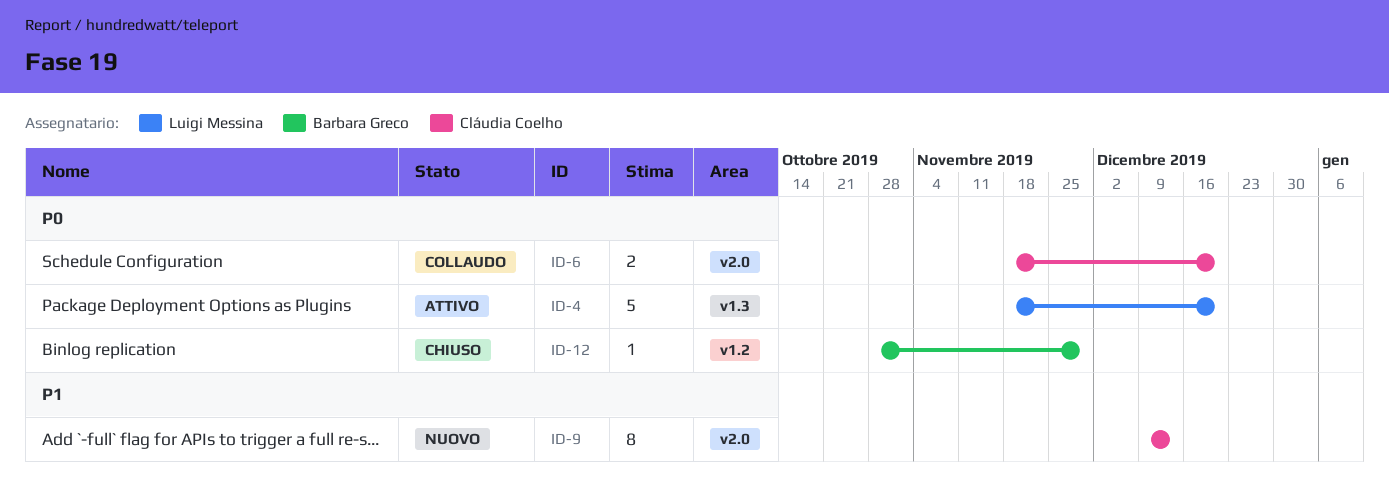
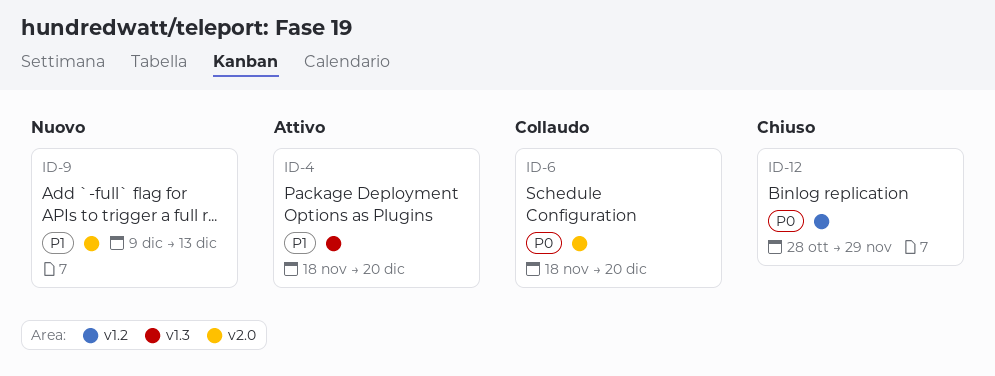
ID-4, priority: P0 -> P1

